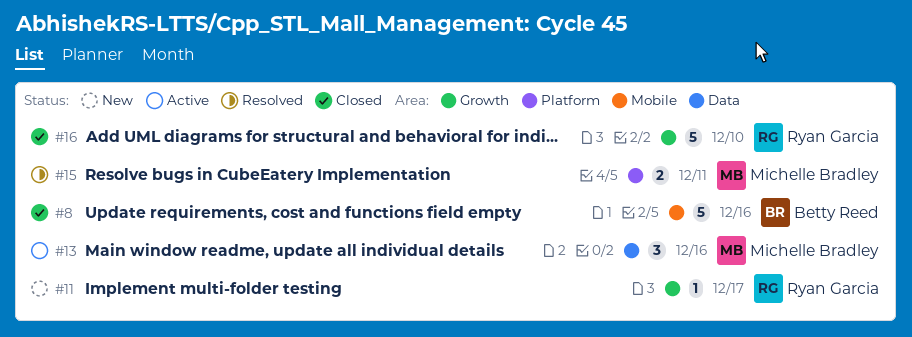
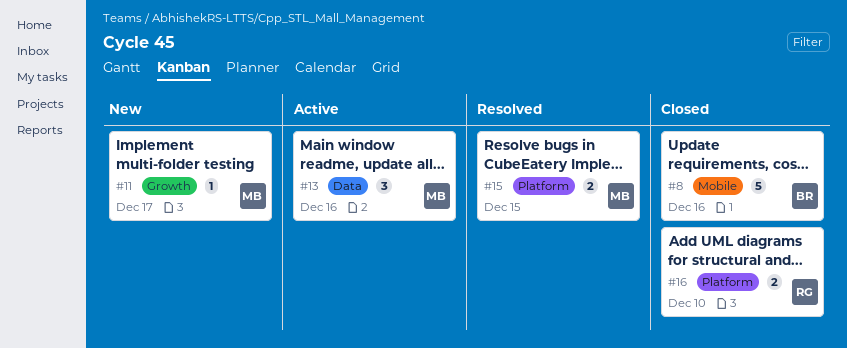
#11, owner: Ryan Garcia -> Michelle Bradley
#15, due: Dec 11 -> Dec 15
#16, label: Growth -> Platform
#16, estimate: 5 -> 2

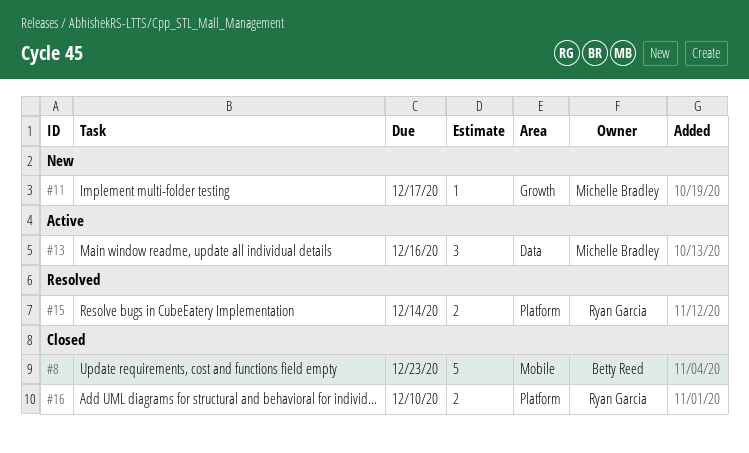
#8, due: Dec 16 -> Dec 23
#15, owner: Michelle Bradley -> Ryan Garcia
#15, due: Dec 15 -> Dec 14

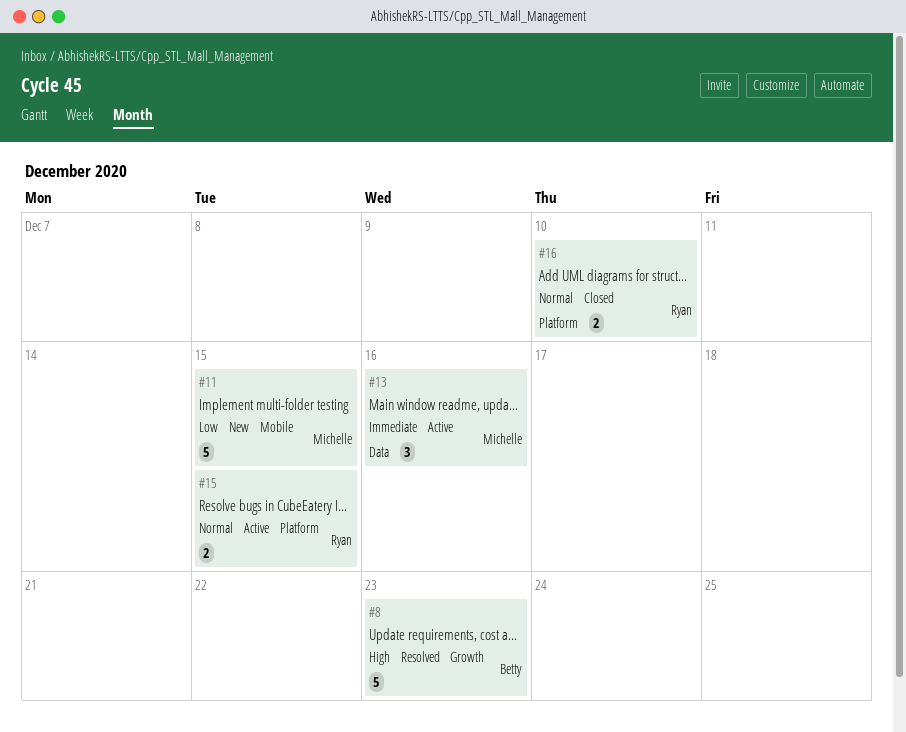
#8, status: Closed -> Resolved
#8, label: Mobile -> Growth
#11, label: Growth -> Mobile
#11, estimate: 1 -> 5
#11, due: Dec 17 -> Dec 15
#15, status: Resolved -> Active
#15, due: Dec 14 -> Dec 15

